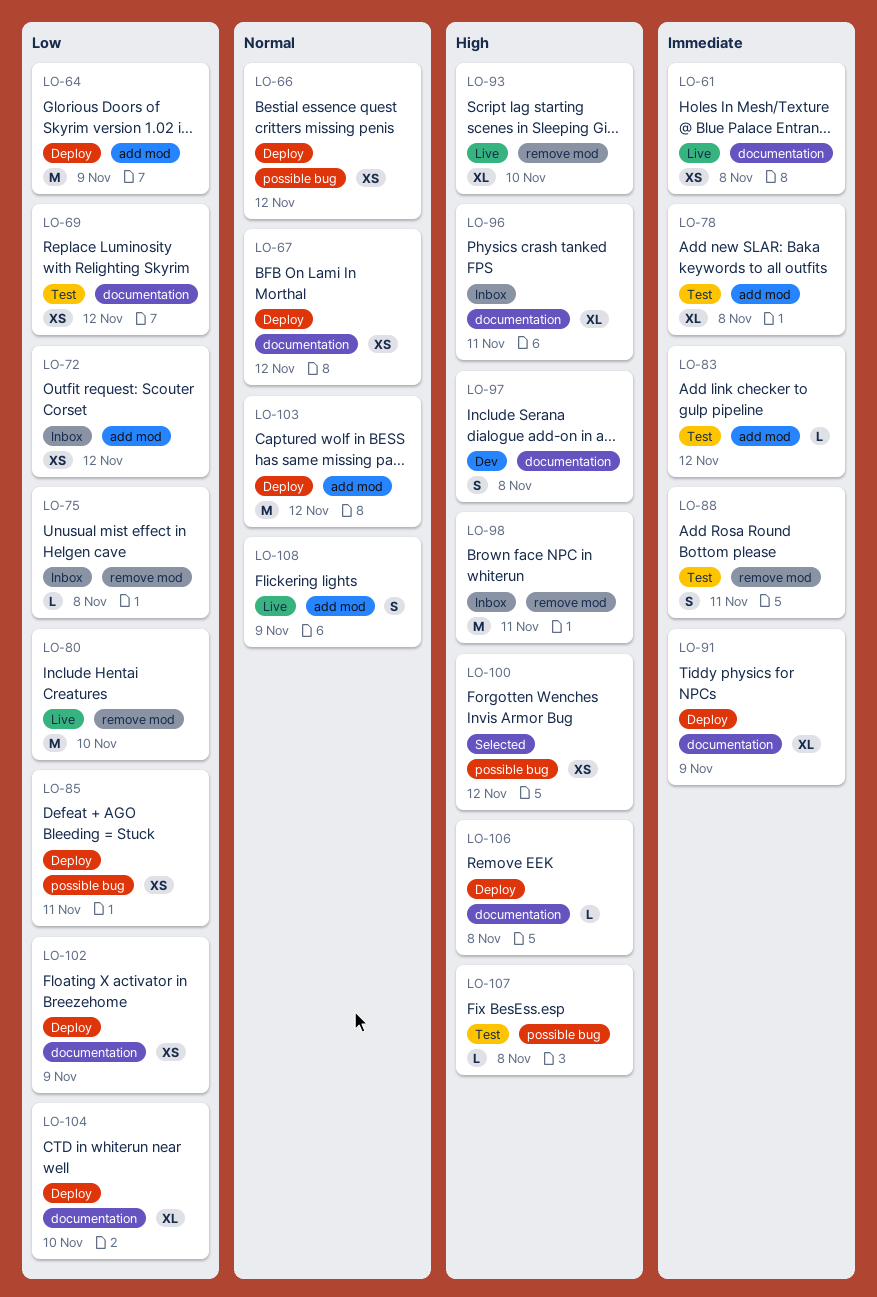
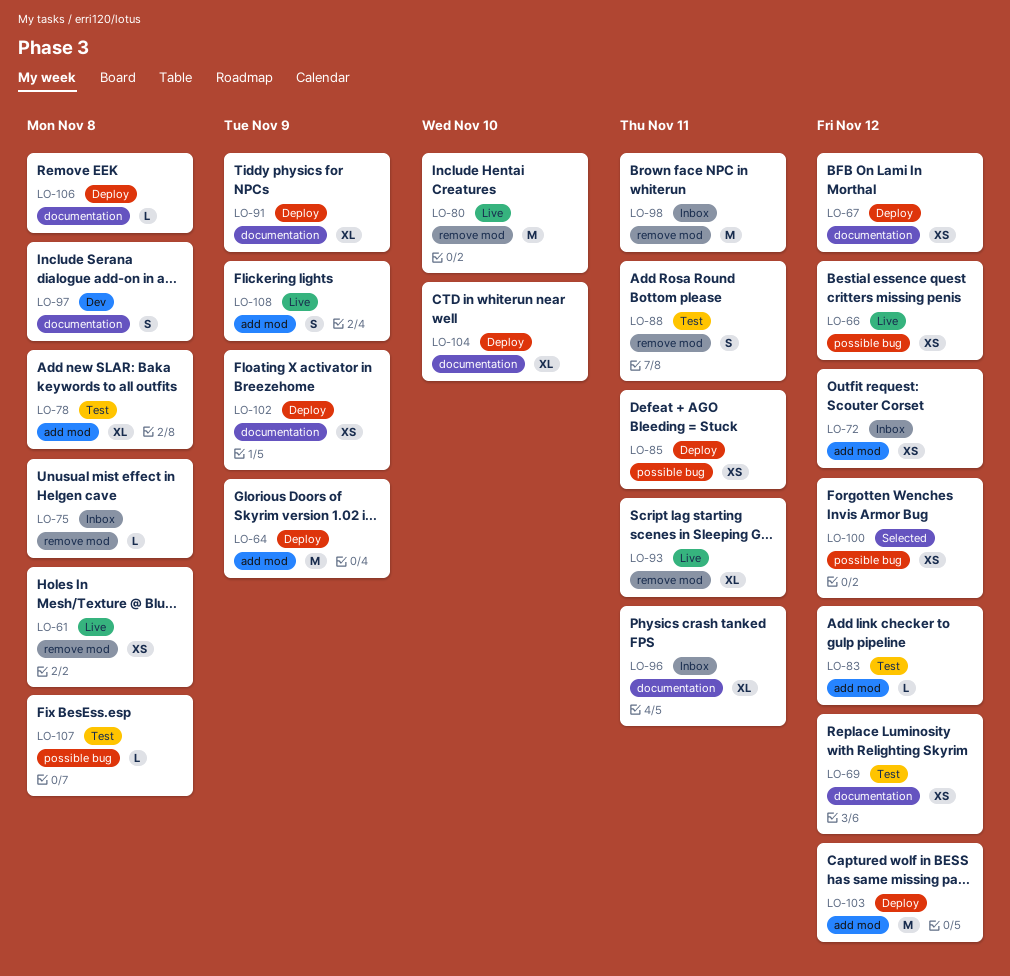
LO-61, label: documentation -> remove mod
LO-66, status: Deploy -> Live
LO-93, due: Nov 10 -> Nov 11

